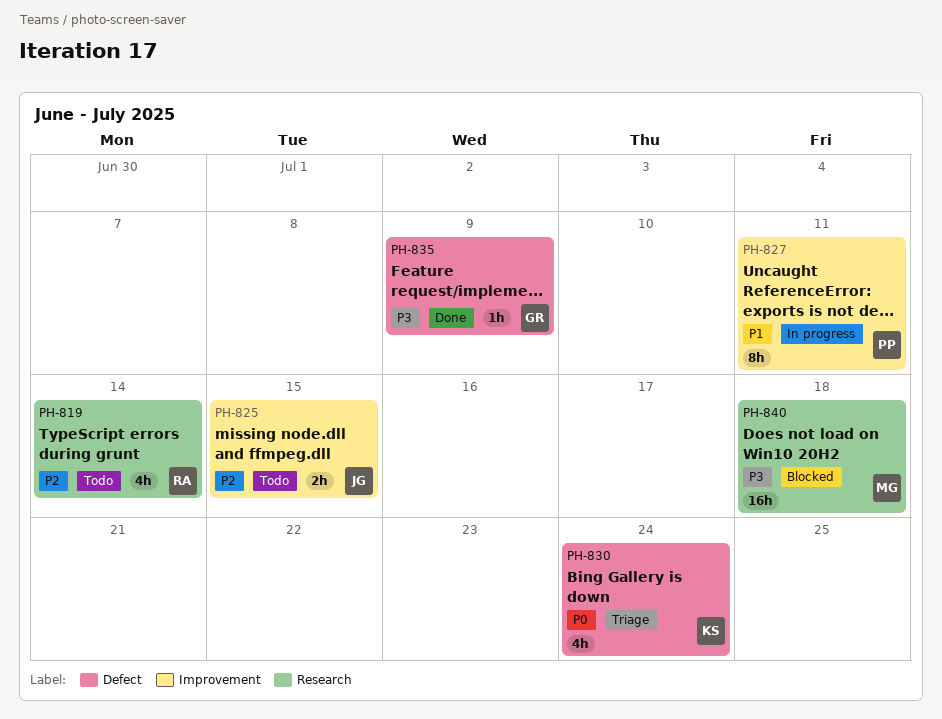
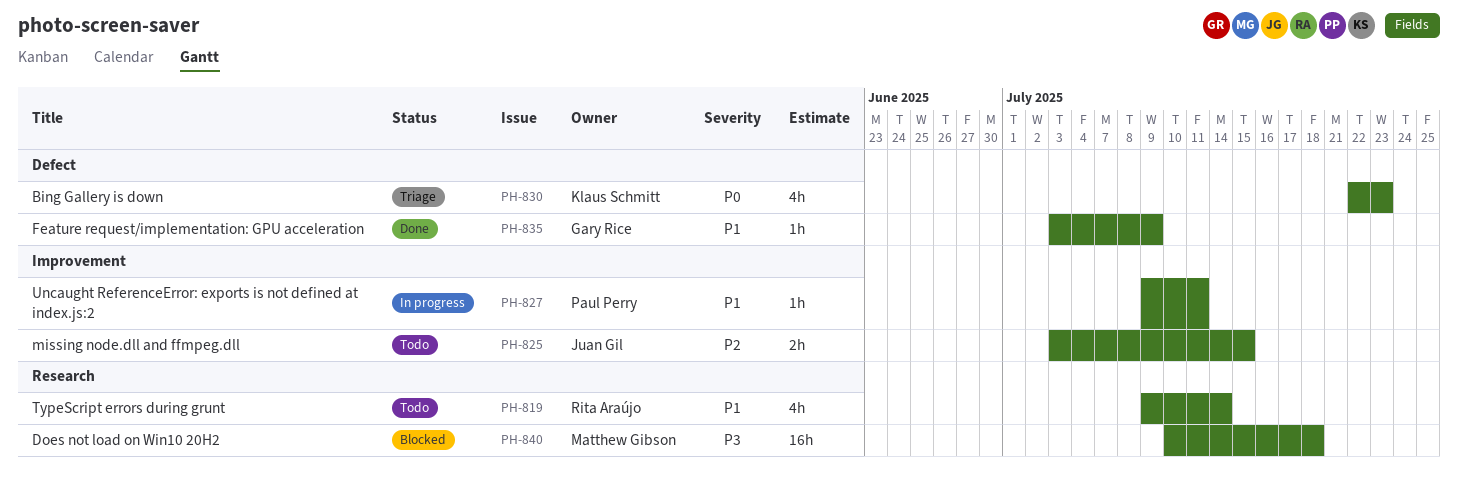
PH-819, priority: P2 -> P1
PH-827, estimate: 8h -> 1h
PH-830, due: Jul 24 -> Jul 23
PH-835, priority: P3 -> P1

